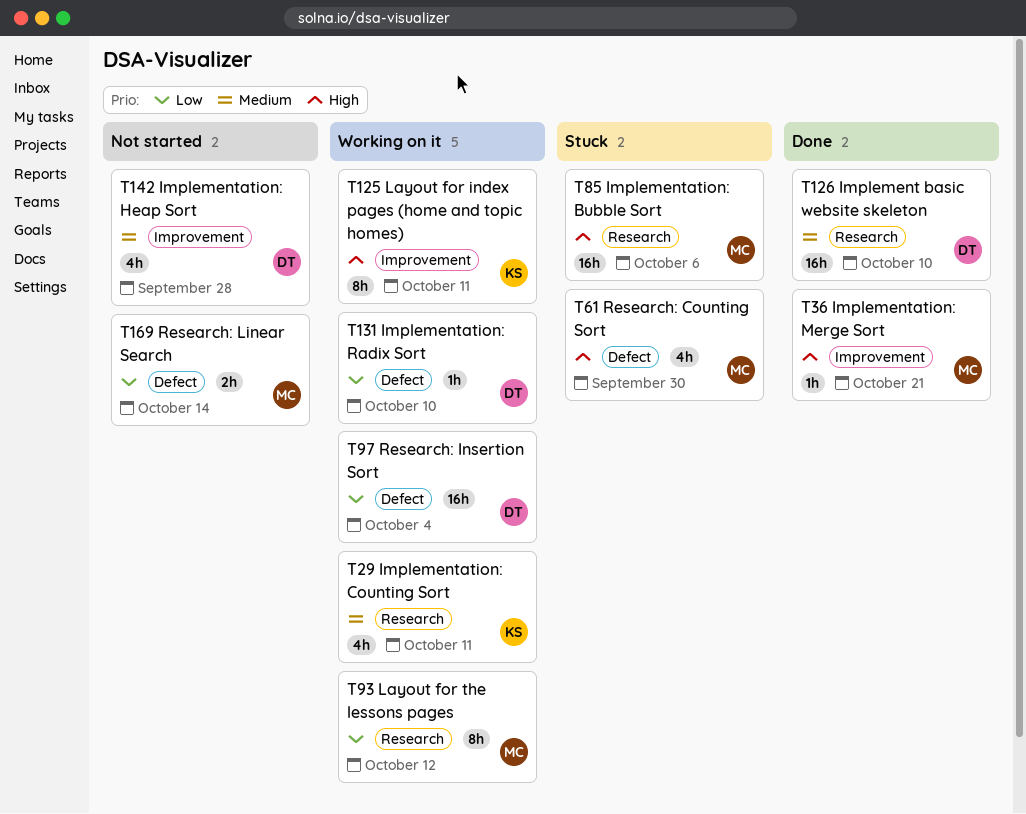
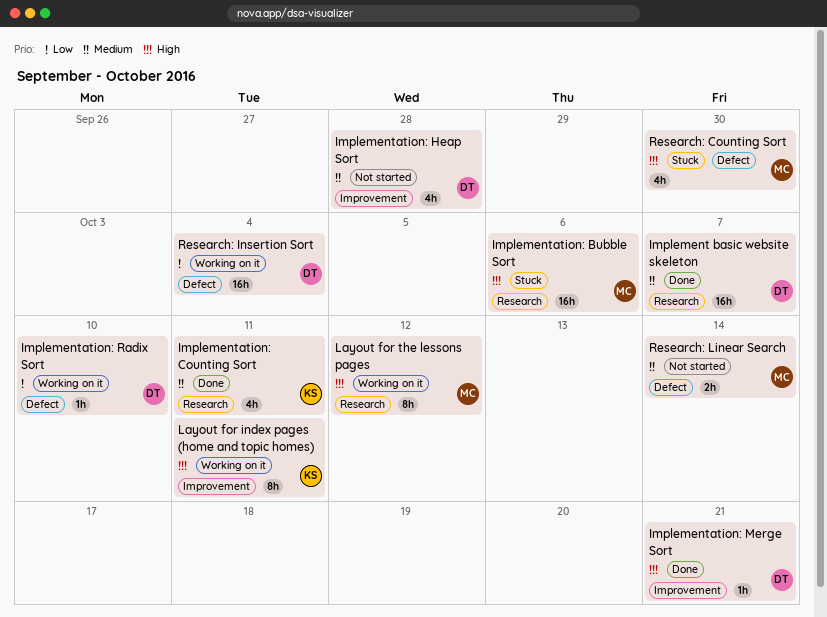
Implement basic website skeleton, due: Oct 10 -> Oct 7
Implementation: Counting Sort, status: Working on it -> Done
Implementation: Merge Sort, owner: MC -> DT
Layout for the lessons pages, priority: Low -> High
Research: Linear Search, priority: Low -> Medium

